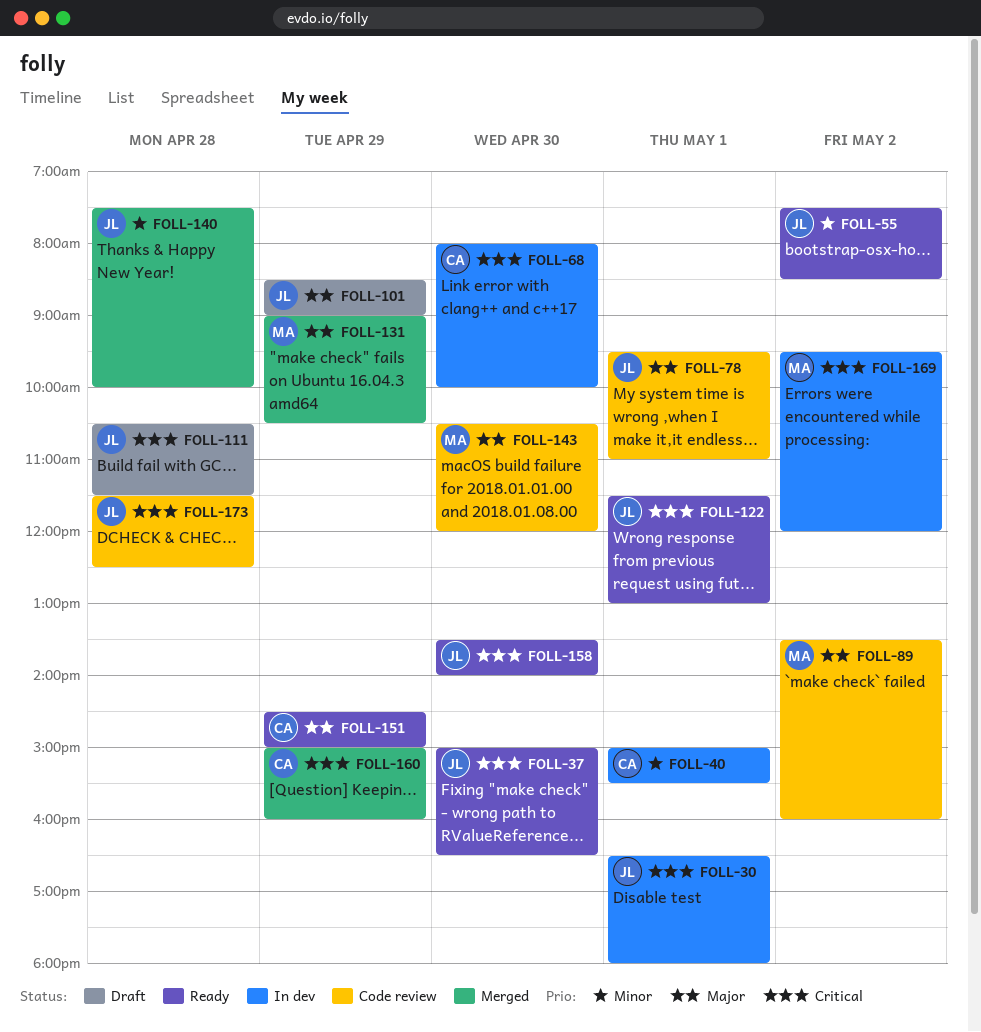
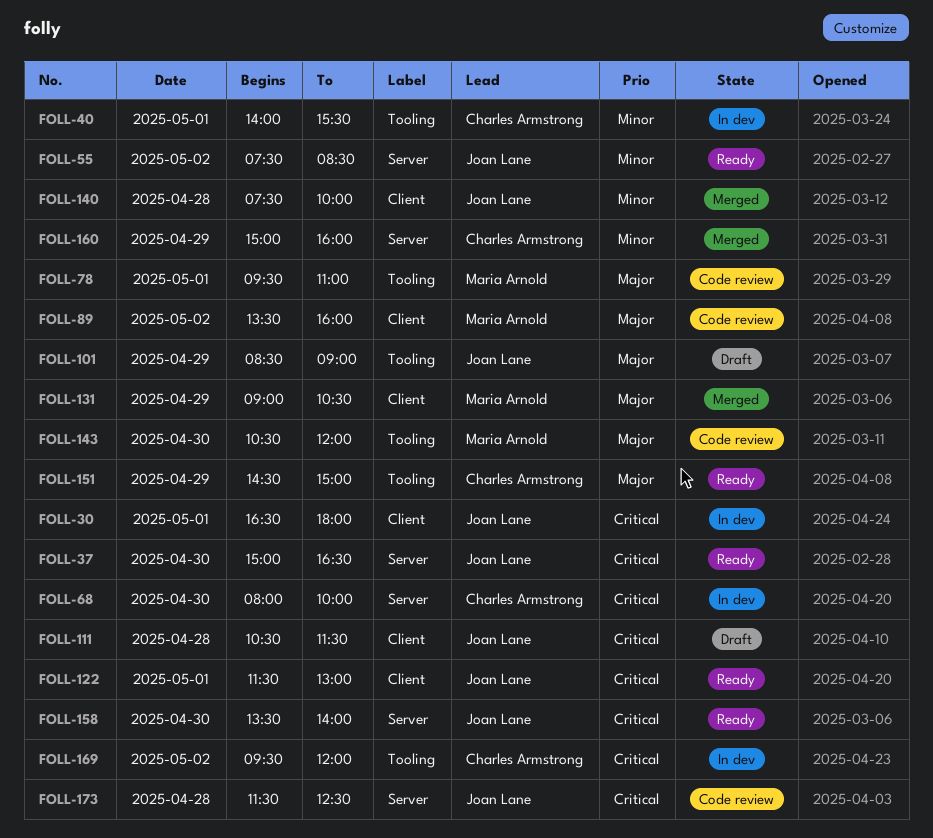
FOLL-40, begins: 15:00 -> 14:00
FOLL-78, owner: Joan Lane -> Maria Arnold
FOLL-160, priority: Critical -> Minor
FOLL-169, owner: Maria Arnold -> Charles Armstrong

